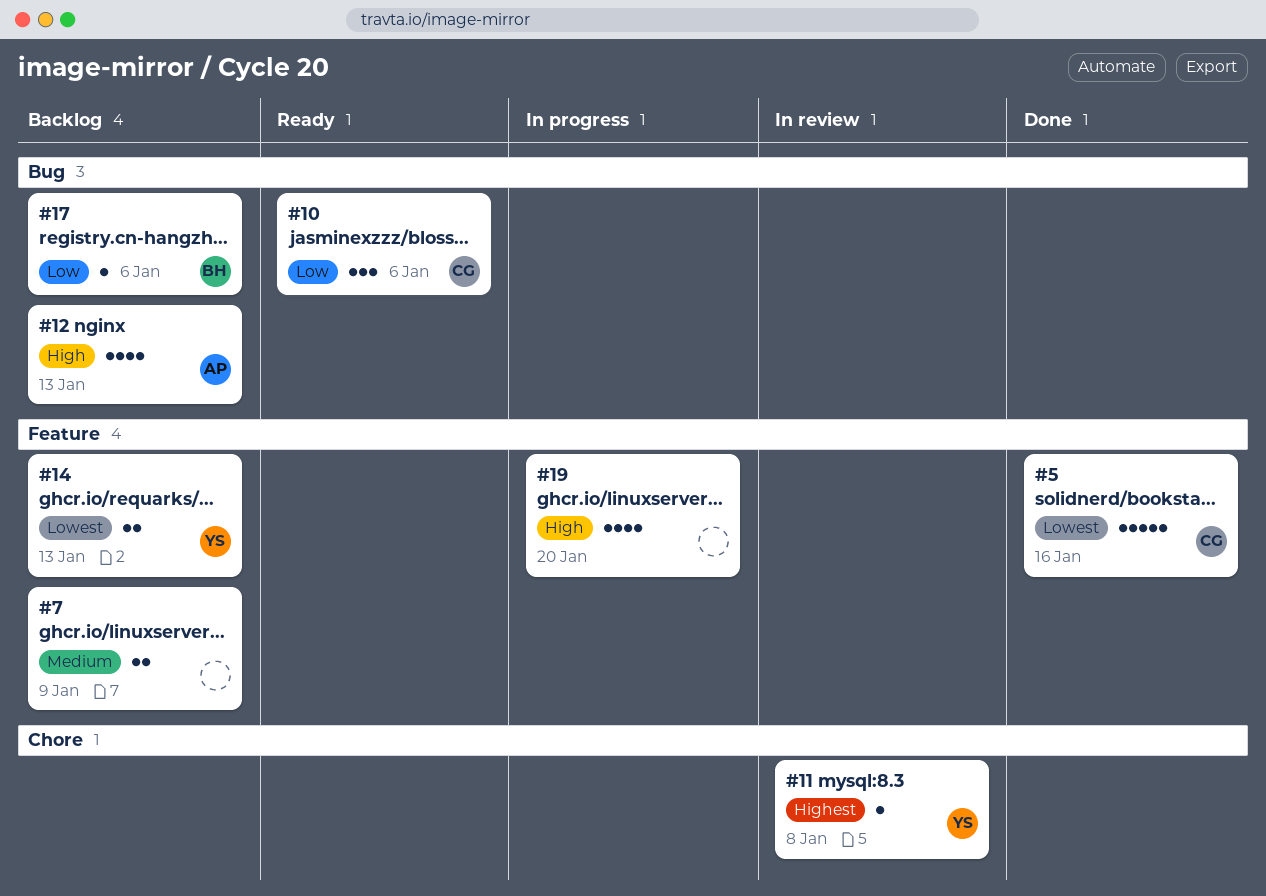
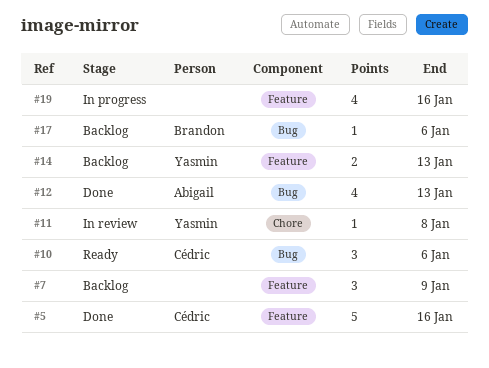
#7, estimate: 2 -> 3
#12, status: Backlog -> Done
#19, due: Jan 20 -> Jan 16

